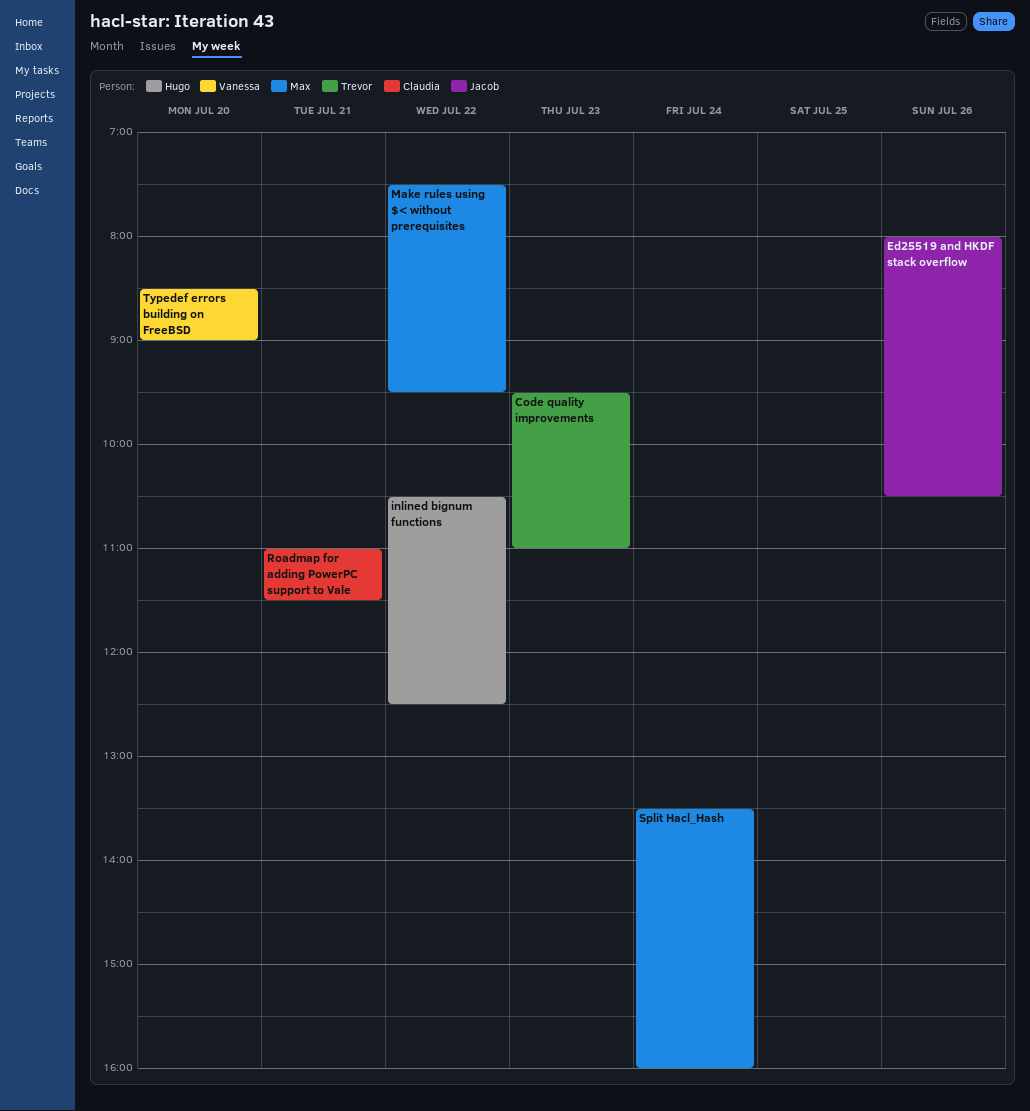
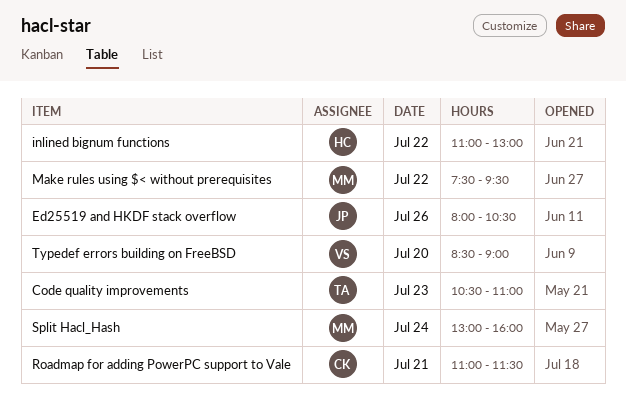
Code quality improvements, begins: 09:30 -> 10:30
inlined bignum functions, begins: 10:30 -> 11:00
inlined bignum functions, ends: 12:30 -> 13:00
Split Hacl_Hash, begins: 13:30 -> 13:00

